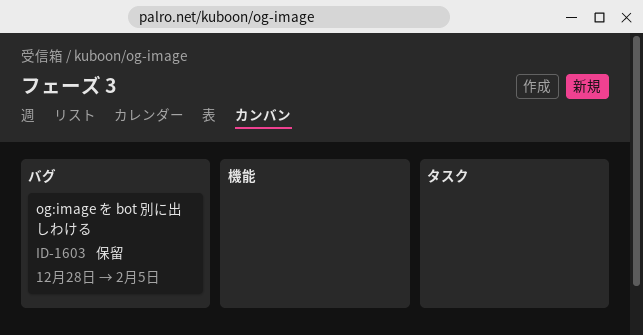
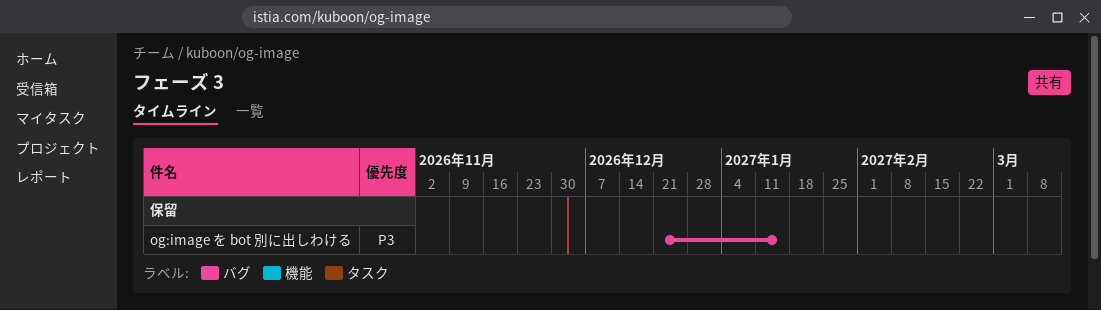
og:image を bot 別に出しわける, start: Dec 28 -> Dec 21
og:image を bot 別に出しわける, due: Feb 5 -> Jan 15

